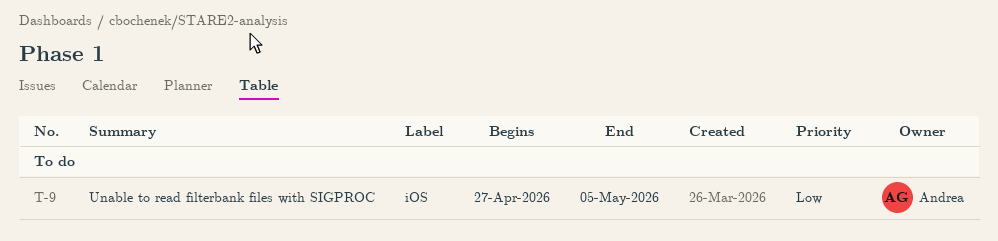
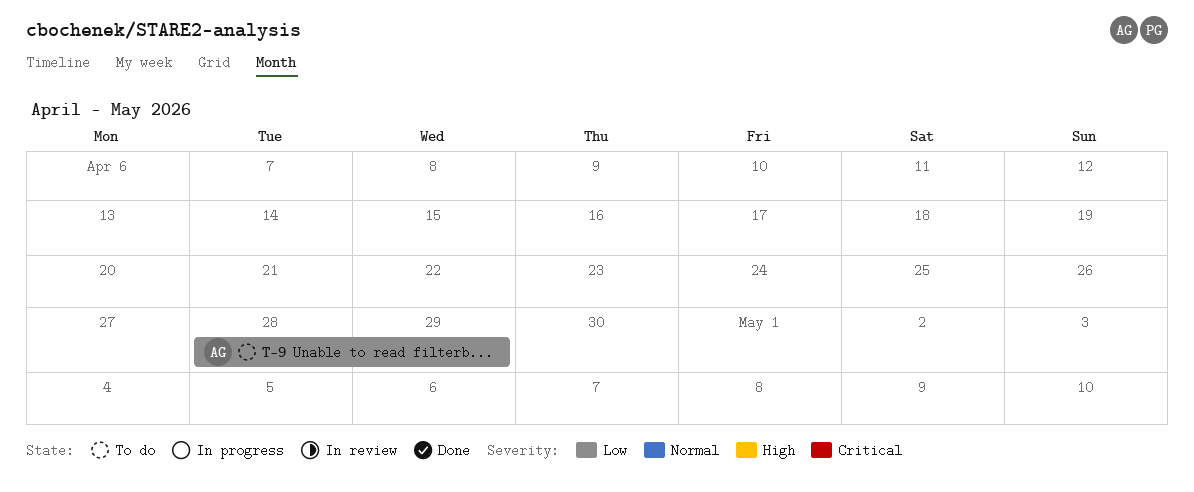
T-9, start: Apr 27 -> Apr 28
T-9, due: May 5 -> Apr 29

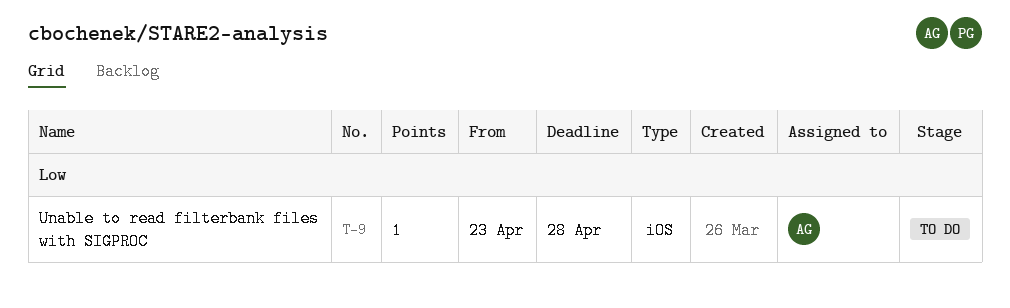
T-9, start: Apr 28 -> Apr 23
T-9, due: Apr 29 -> Apr 28

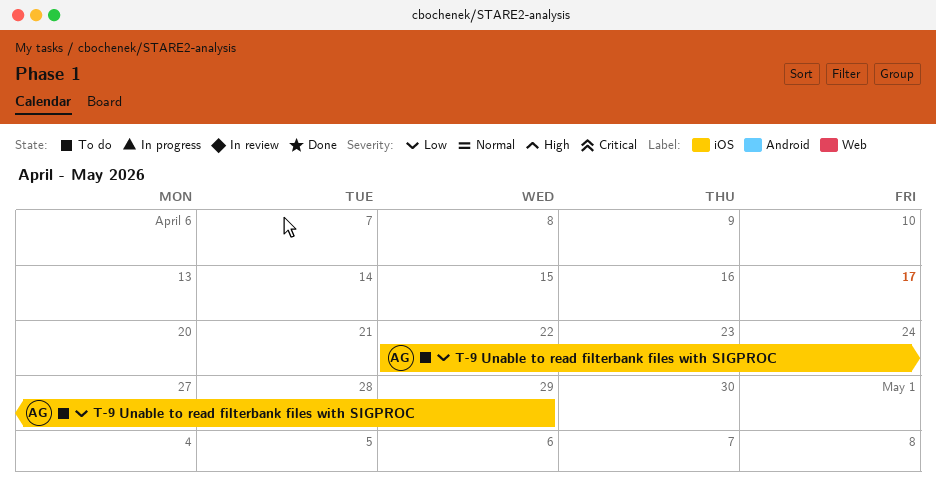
T-9, start: Apr 23 -> Apr 22
T-9, due: Apr 28 -> Apr 29

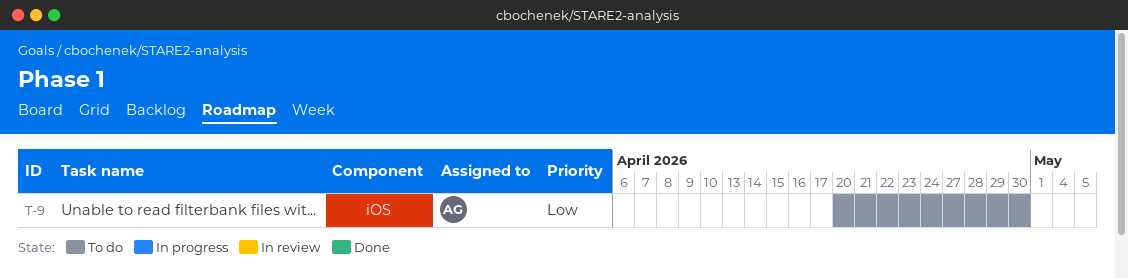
T-9, start: Apr 22 -> Apr 20
T-9, due: Apr 29 -> Apr 30

